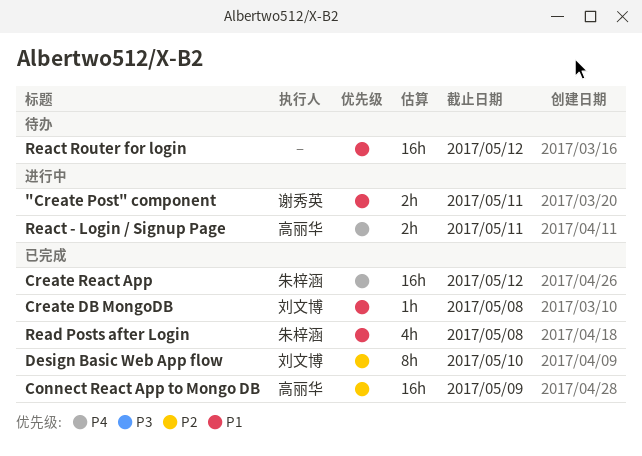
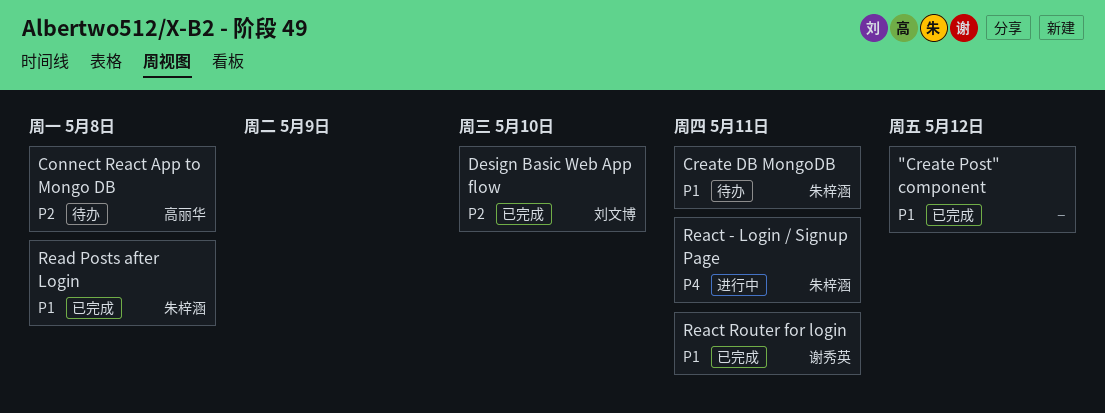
"Create Post" component, status: 进行中 -> 已完成
"Create Post" component, owner: 谢秀英 -> none
"Create Post" component, due: May 11 -> May 12
Connect React App to Mongo DB, status: 已完成 -> 待办
Connect React App to Mongo DB, due: May 9 -> May 8
Create DB MongoDB, status: 已完成 -> 待办
Create DB MongoDB, owner: 刘文博 -> 朱梓涵
Create DB MongoDB, due: May 8 -> May 11
Create React App: present -> none
React - Login / Signup Page, owner: 高丽华 -> 朱梓涵
React Router for login, status: 待办 -> 已完成
React Router for login, owner: none -> 谢秀英
React Router for login, due: May 12 -> May 11

